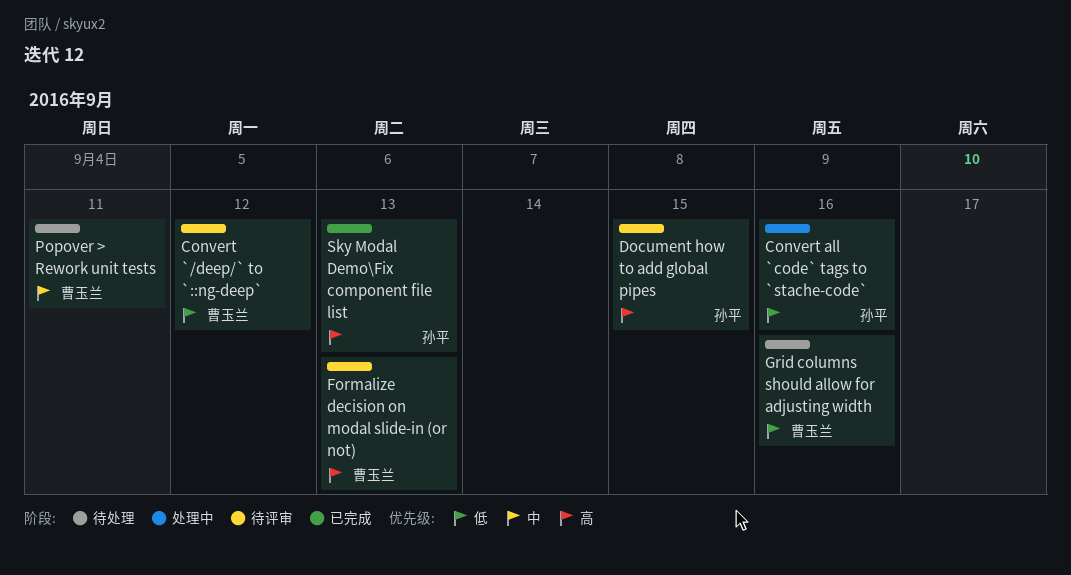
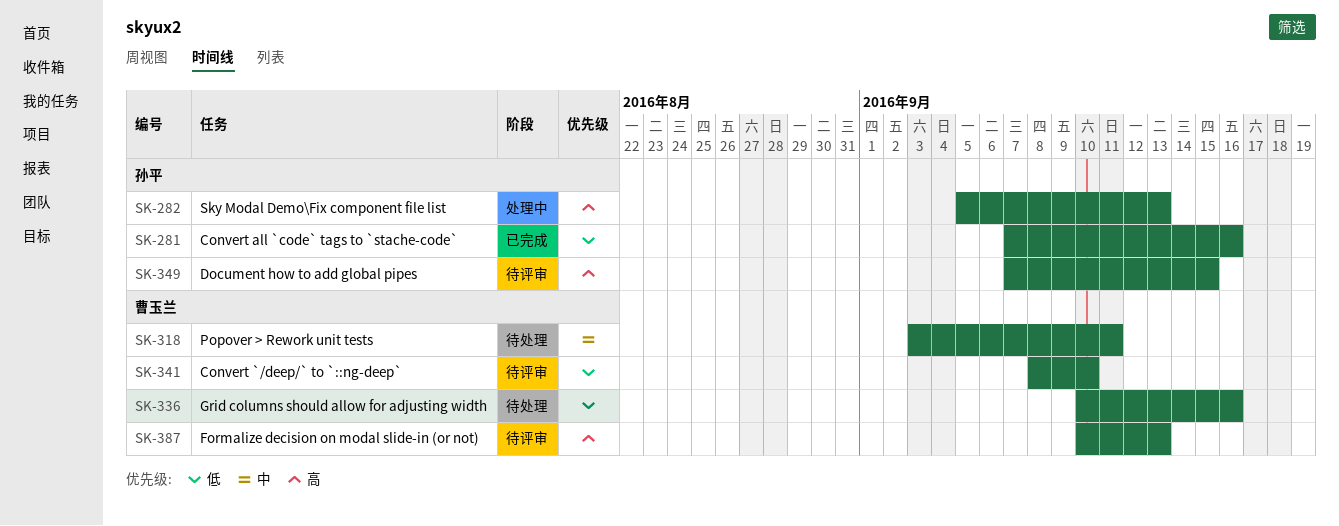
Convert `/deep/` to `::ng-deep`, due: Sep 12 -> Sep 10
Convert all `code` tags to `stache-code`, status: 处理中 -> 已完成
Sky Modal Demo\Fix component file list, status: 已完成 -> 处理中

